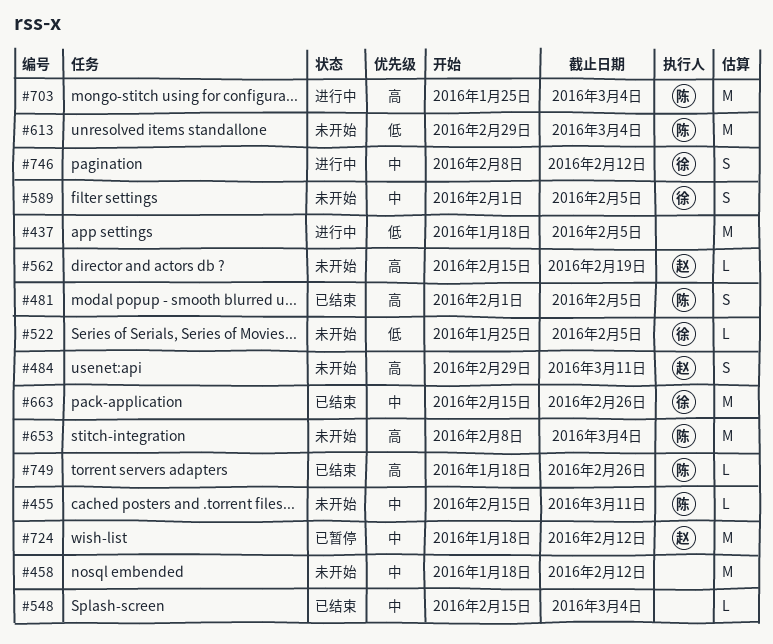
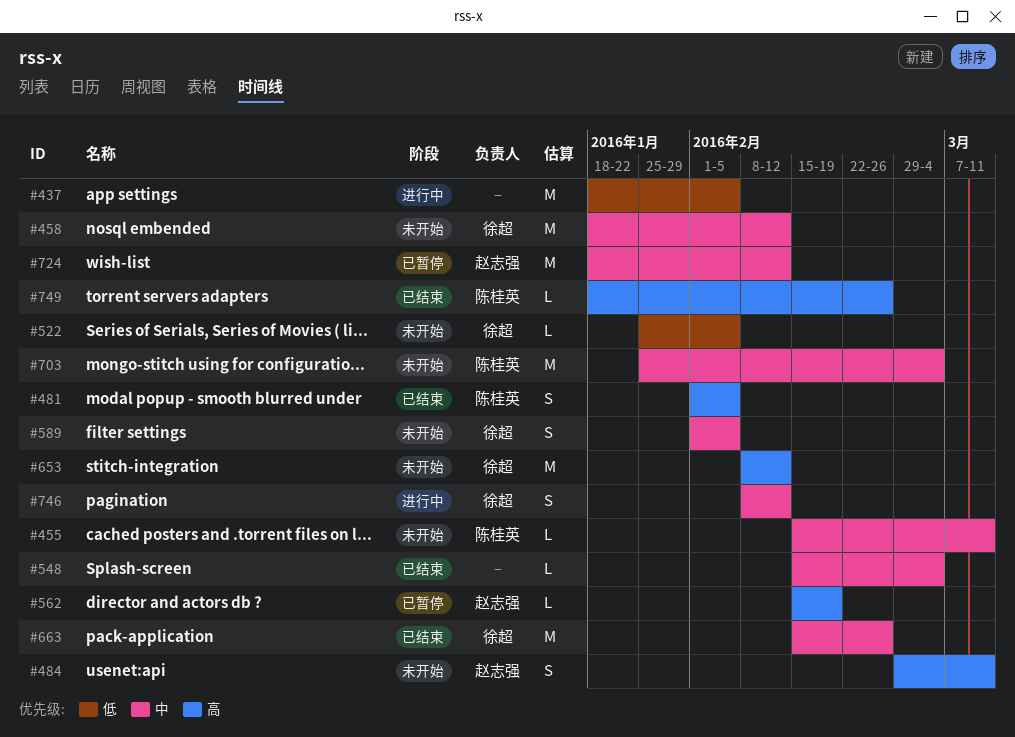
#458, owner: none -> 徐超
#562, status: 未开始 -> 已暂停
#613: present -> none
#653, owner: 陈桂英 -> 徐超
#653, due: Mar 4 -> Feb 12
#703, status: 进行中 -> 未开始
#703, priority: 高 -> 中

